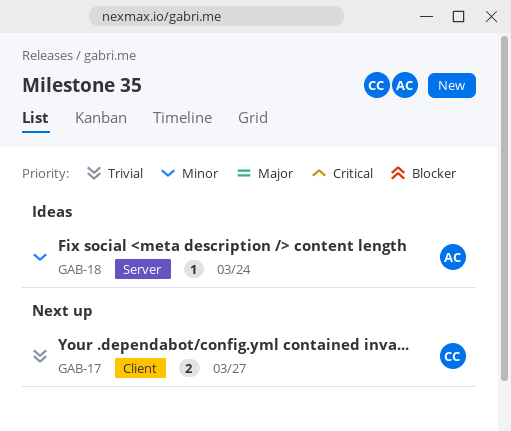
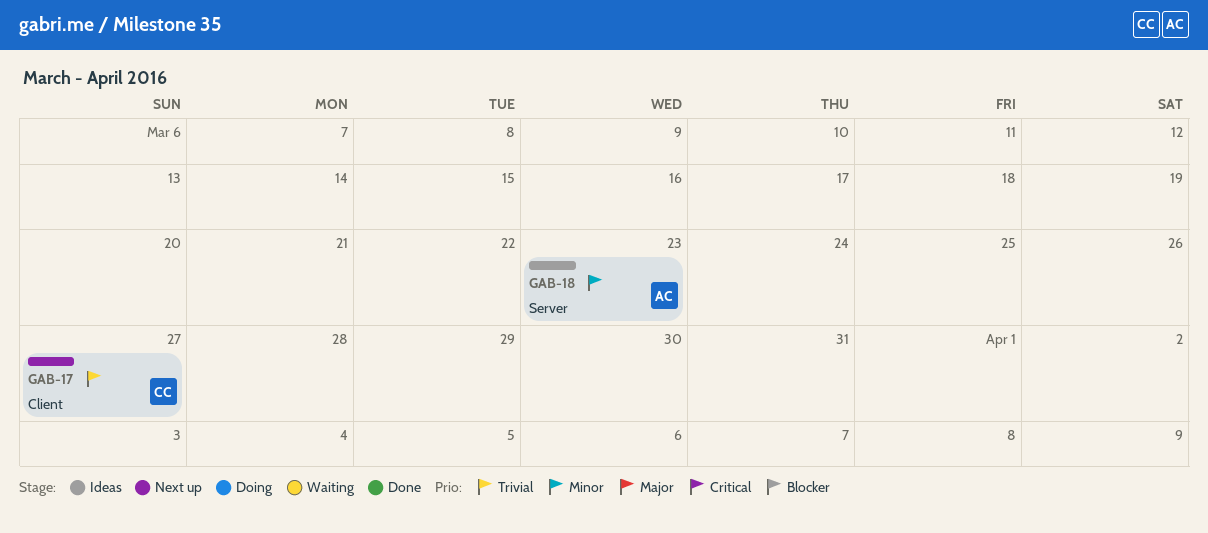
GAB-18, due: Mar 24 -> Mar 23

